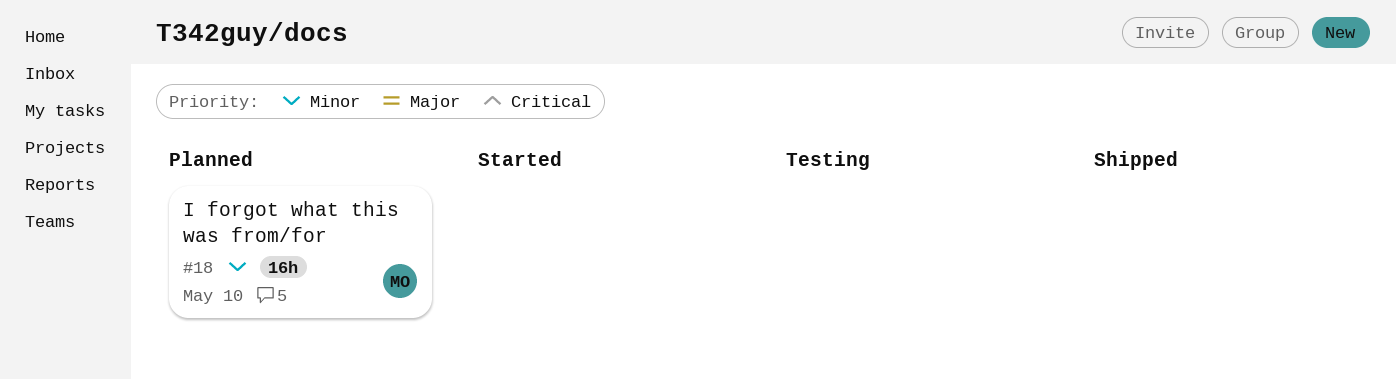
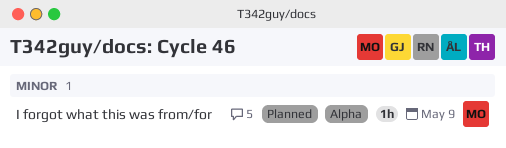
I forgot what this was from/for, estimate: 16h -> 1h
I forgot what this was from/for, due: May 10 -> May 9

